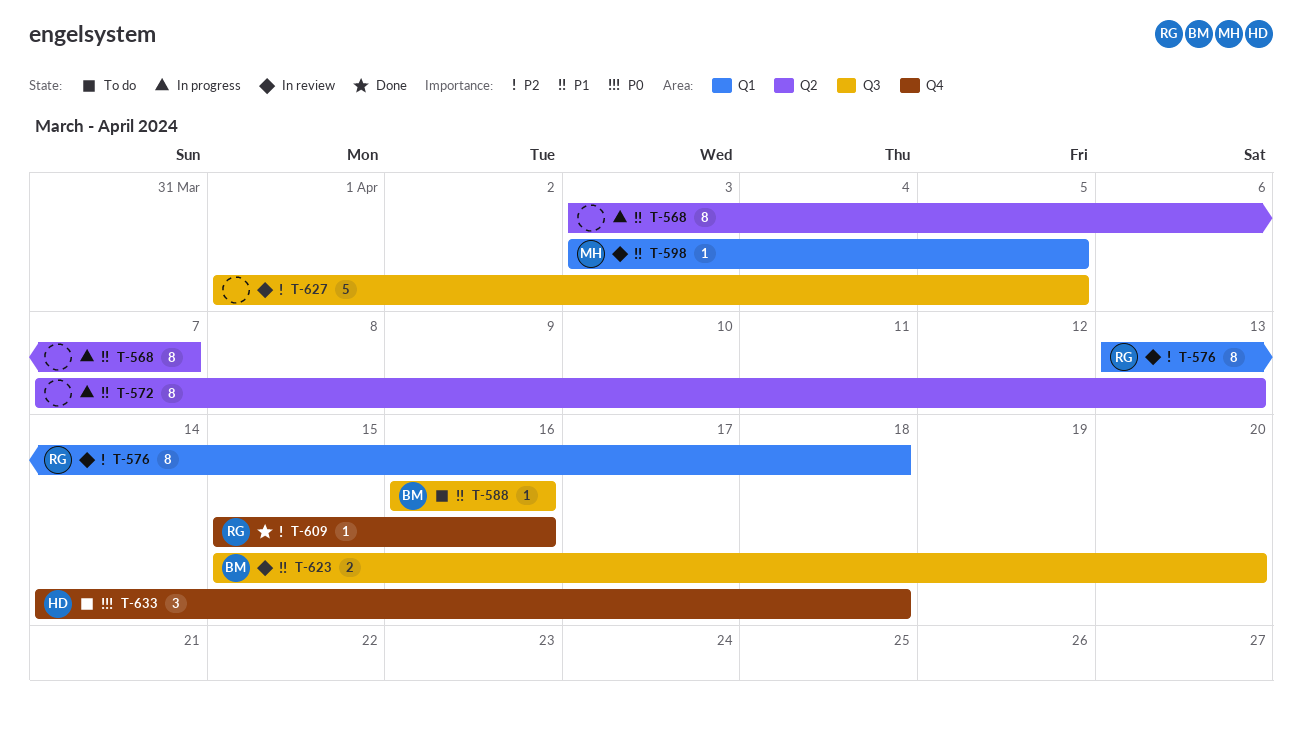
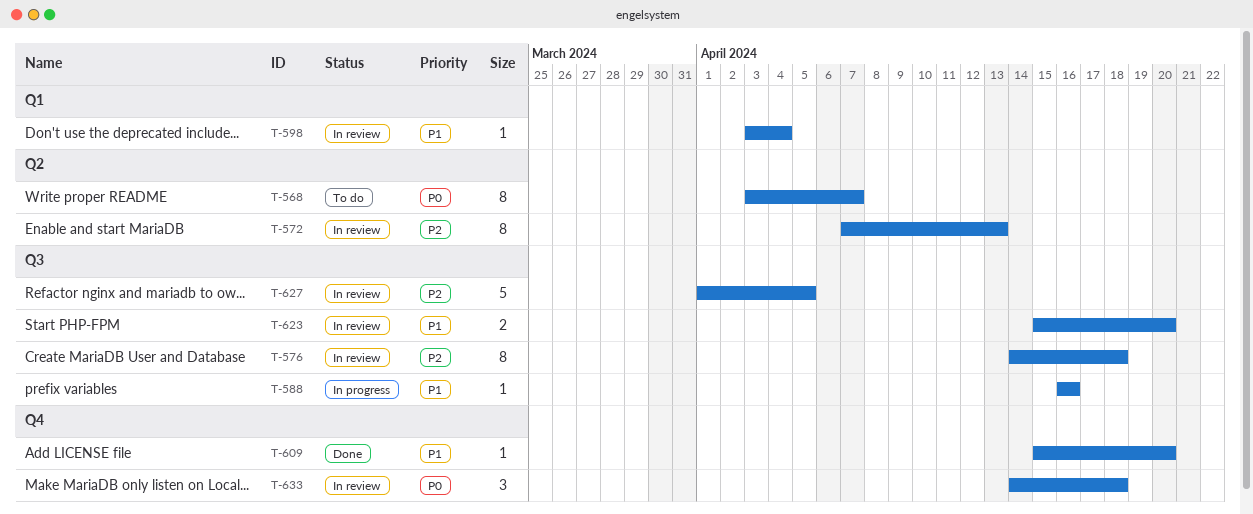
T-568, status: In progress -> To do
T-568, priority: P1 -> P0
T-572, status: In progress -> In review
T-572, priority: P1 -> P2
T-576, label: Q1 -> Q3
T-576, start: Apr 13 -> Apr 14
T-588, status: To do -> In progress
T-598, due: Apr 5 -> Apr 4
T-609, priority: P2 -> P1
T-609, due: Apr 16 -> Apr 20
T-633, status: To do -> In review

